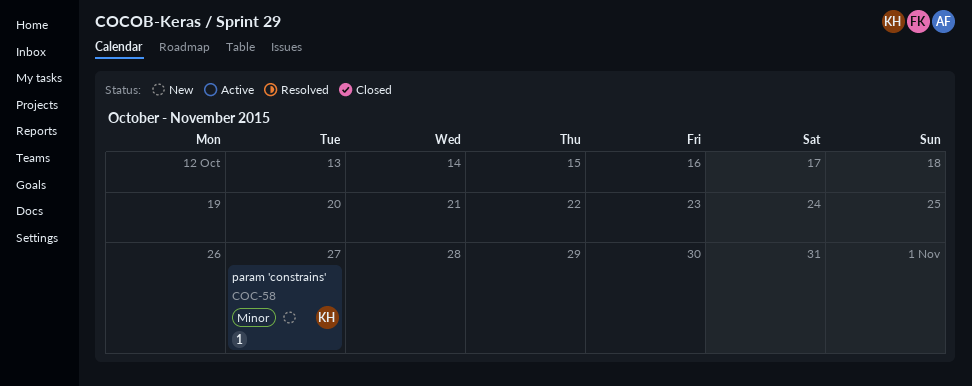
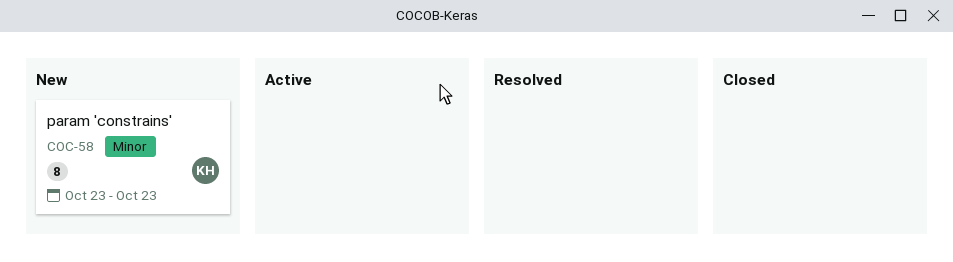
COC-58, estimate: 1 -> 8
COC-58, due: Oct 27 -> Oct 23

